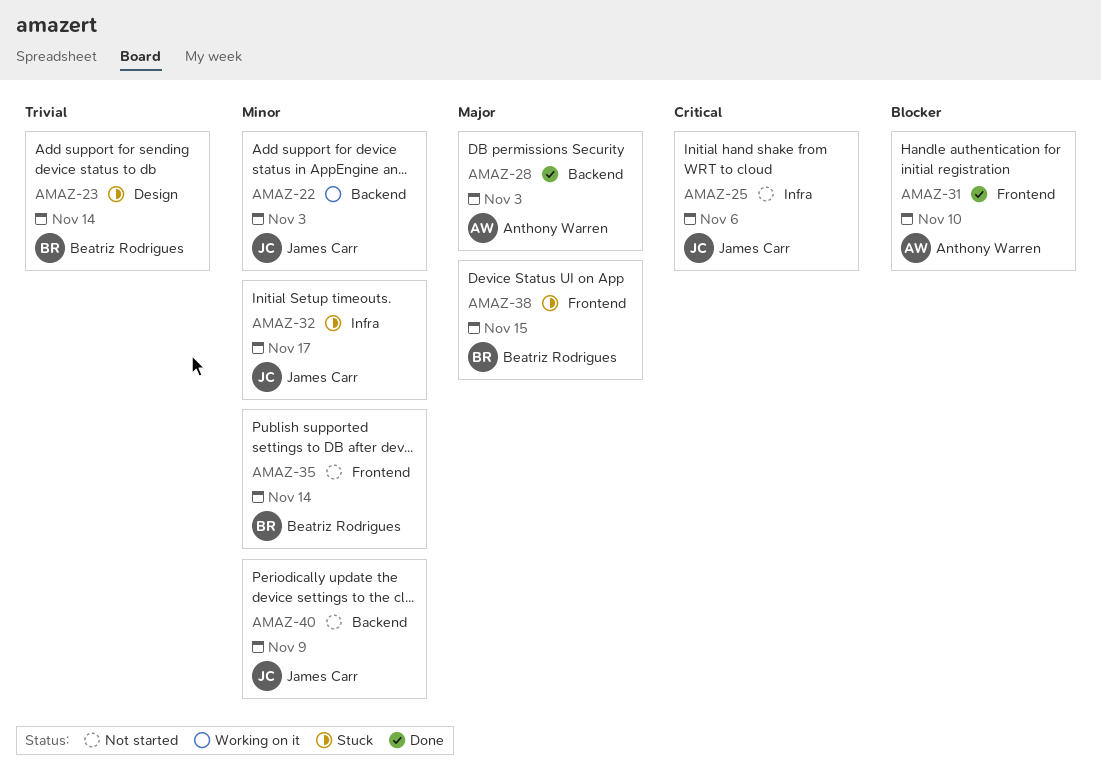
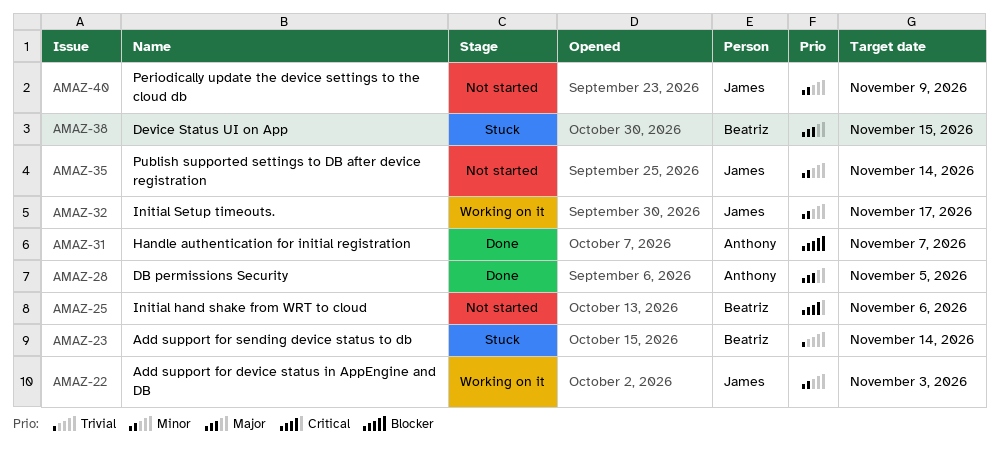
AMAZ-25, owner: James Carr -> Beatriz Rodrigues
AMAZ-28, due: Nov 3 -> Nov 5
AMAZ-31, due: Nov 10 -> Nov 7
AMAZ-32, status: Stuck -> Working on it
AMAZ-35, owner: Beatriz Rodrigues -> James Carr

